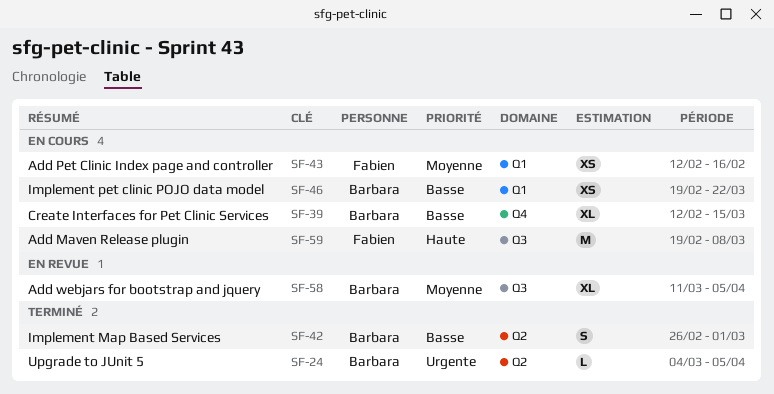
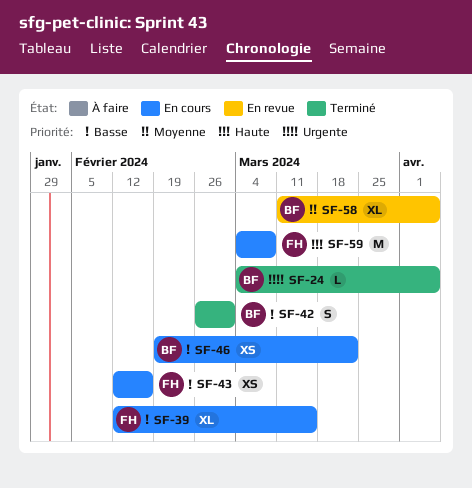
SF-39, owner: Barbara -> Fabien
SF-43, priority: Moyenne -> Basse
SF-59, start: Feb 19 -> Mar 4

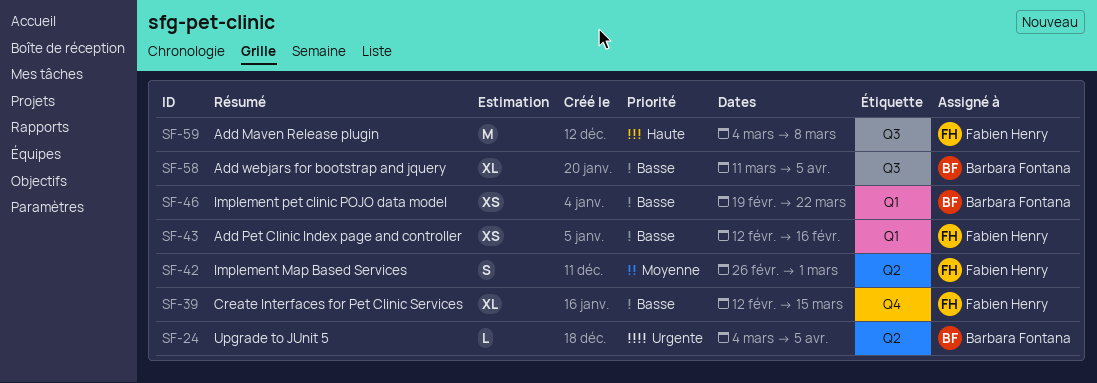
SF-42, owner: Barbara Fontana -> Fabien Henry
SF-42, priority: Basse -> Moyenne
SF-58, priority: Moyenne -> Basse

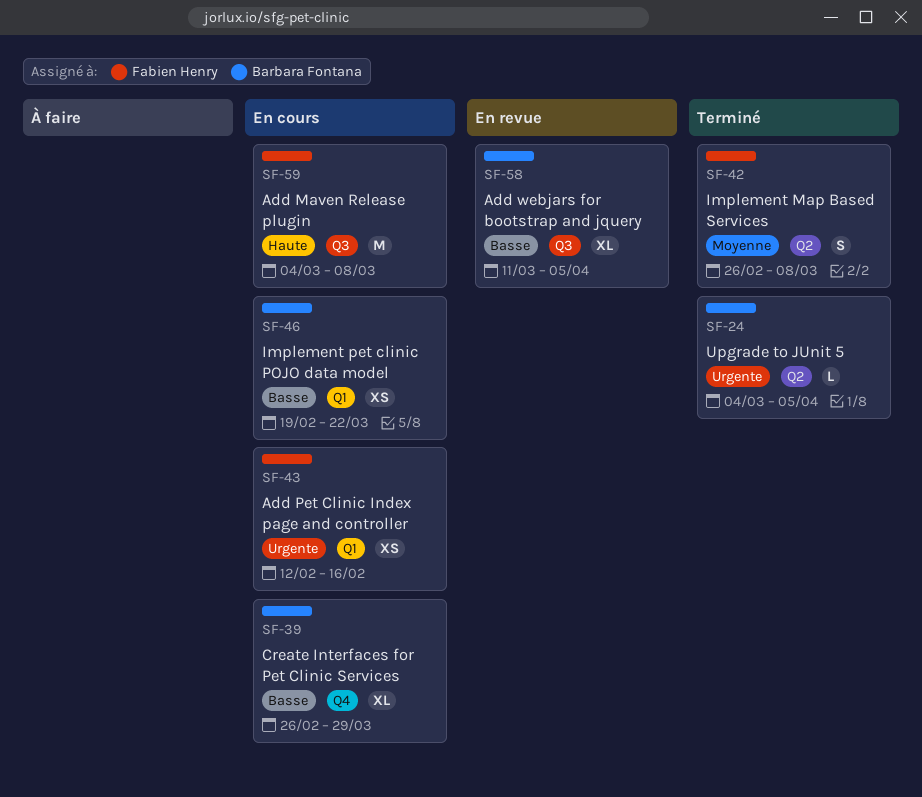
SF-39, owner: Fabien Henry -> Barbara Fontana
SF-39, start: Feb 12 -> Feb 26
SF-39, due: Mar 15 -> Mar 29
SF-42, due: Mar 1 -> Mar 8
SF-43, priority: Basse -> Urgente

